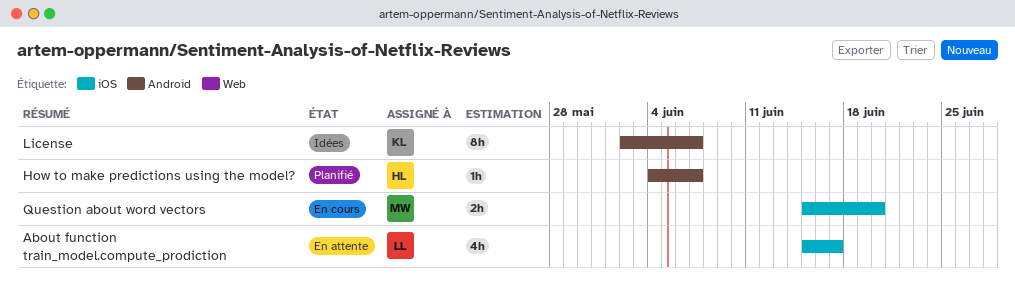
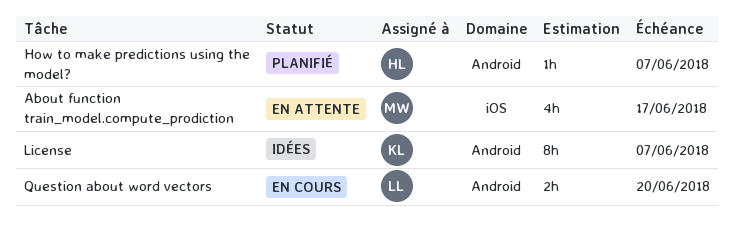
About function train_model.compute_prodiction, owner: LL -> MW
Question about word vectors, owner: MW -> LL
Question about word vectors, label: iOS -> Android

